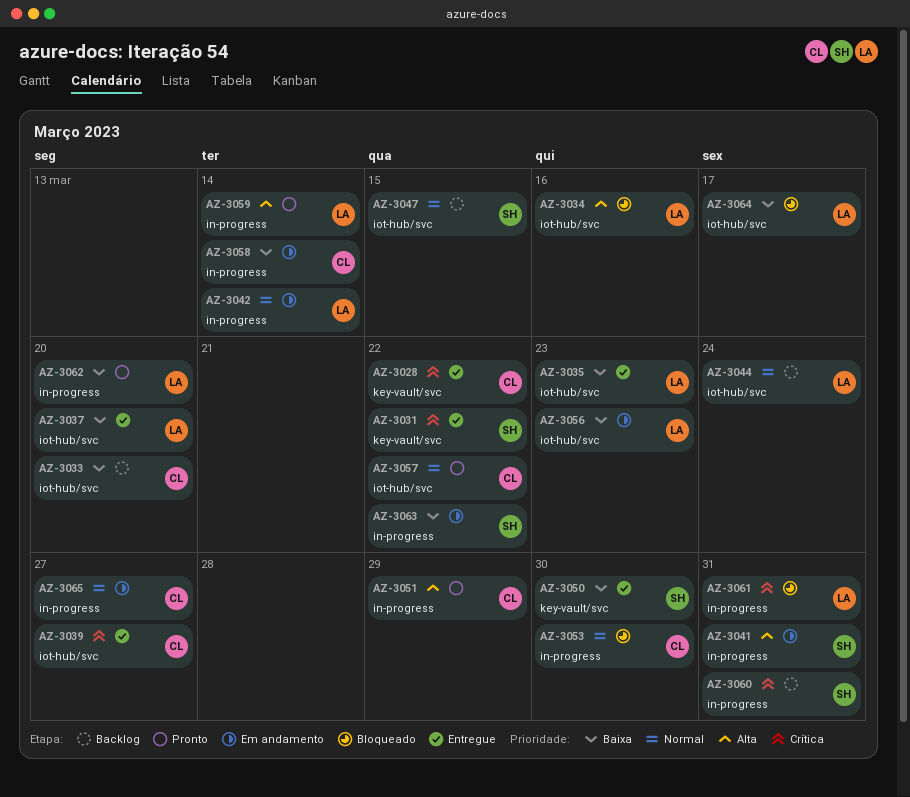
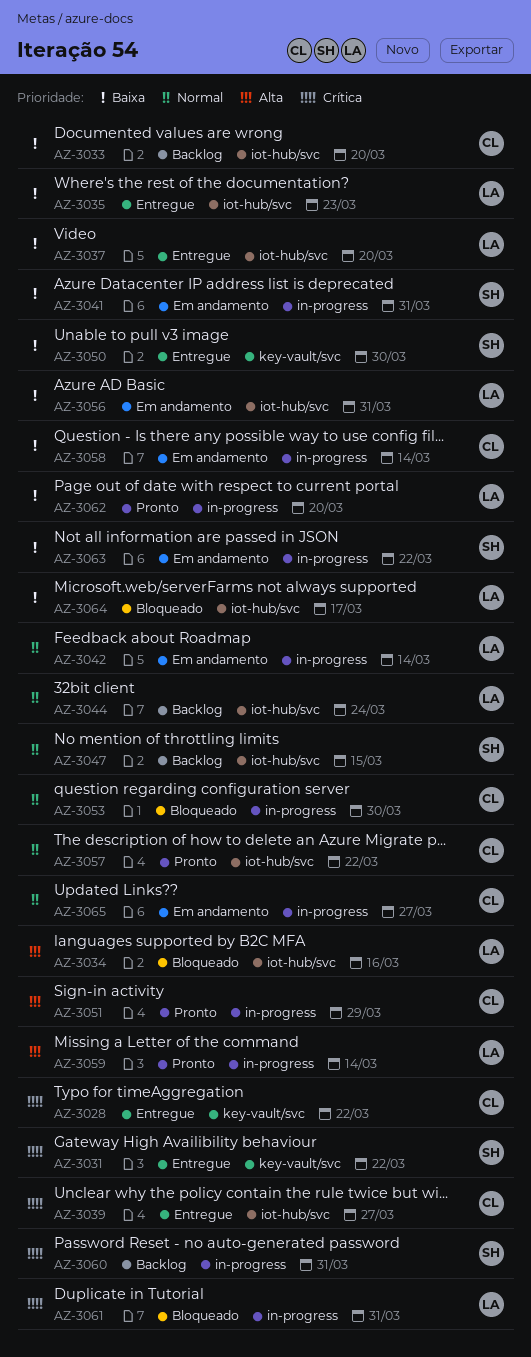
AZ-3041, priority: Alta -> Baixa
AZ-3056, due: Mar 23 -> Mar 31

